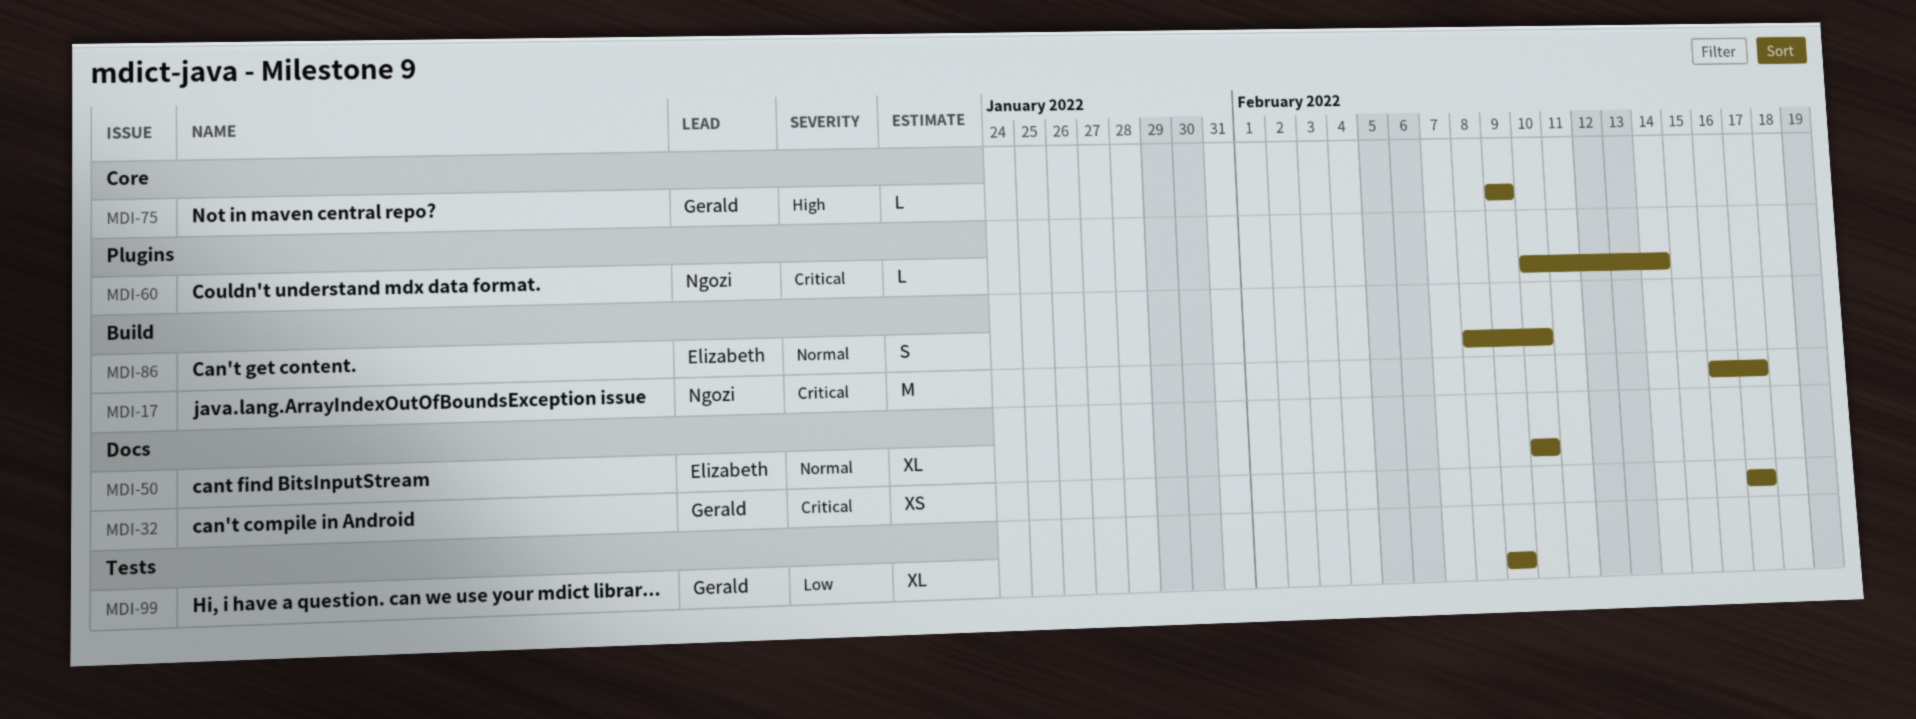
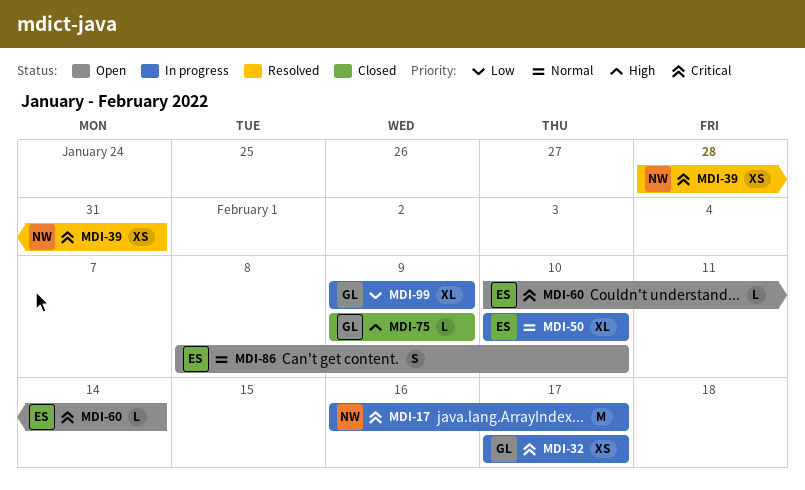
MDI-39: none -> present
MDI-60, owner: Ngozi -> Elizabeth

